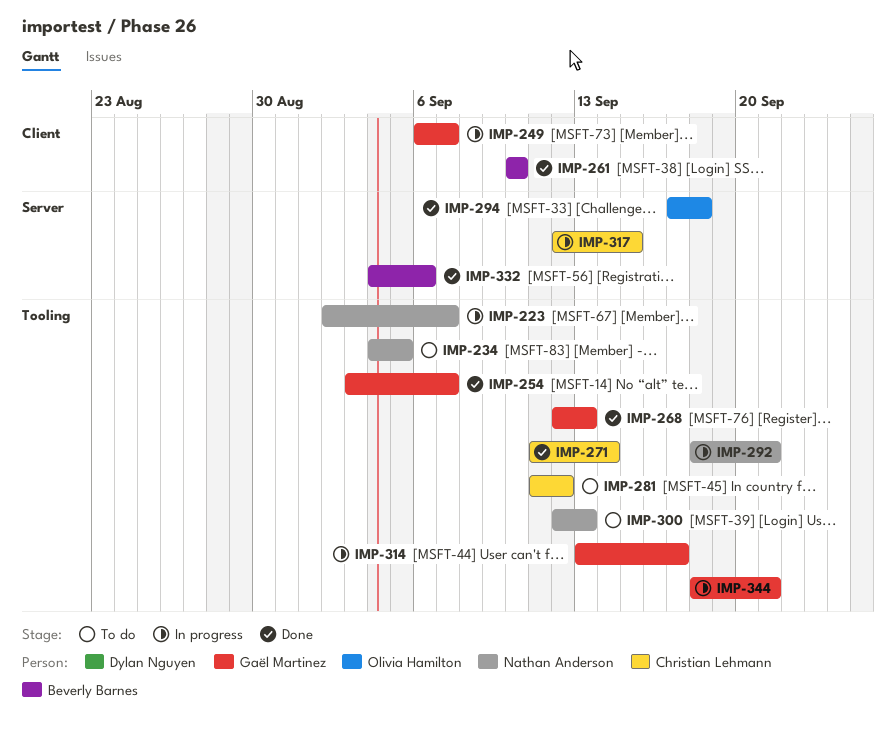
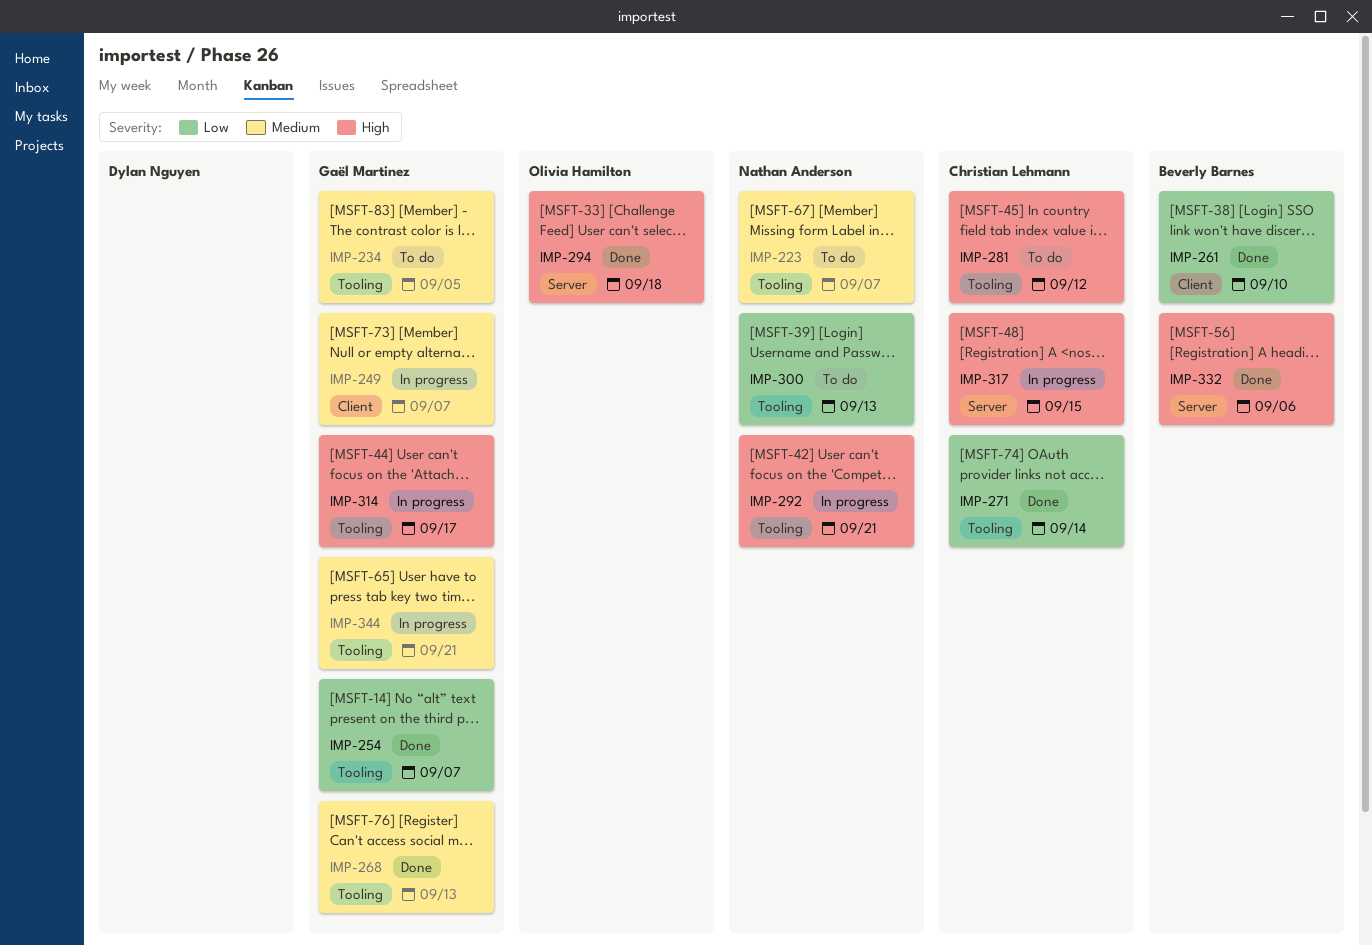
IMP-223, status: In progress -> To do
IMP-234, owner: Nathan Anderson -> Gaël Martinez

